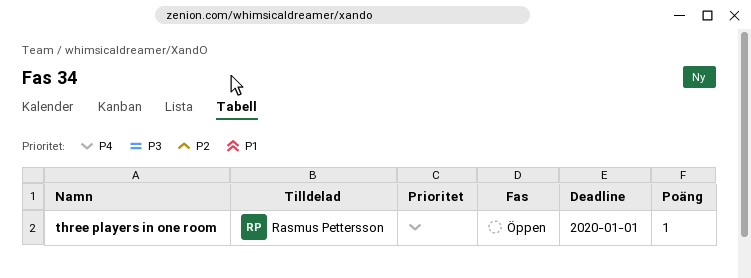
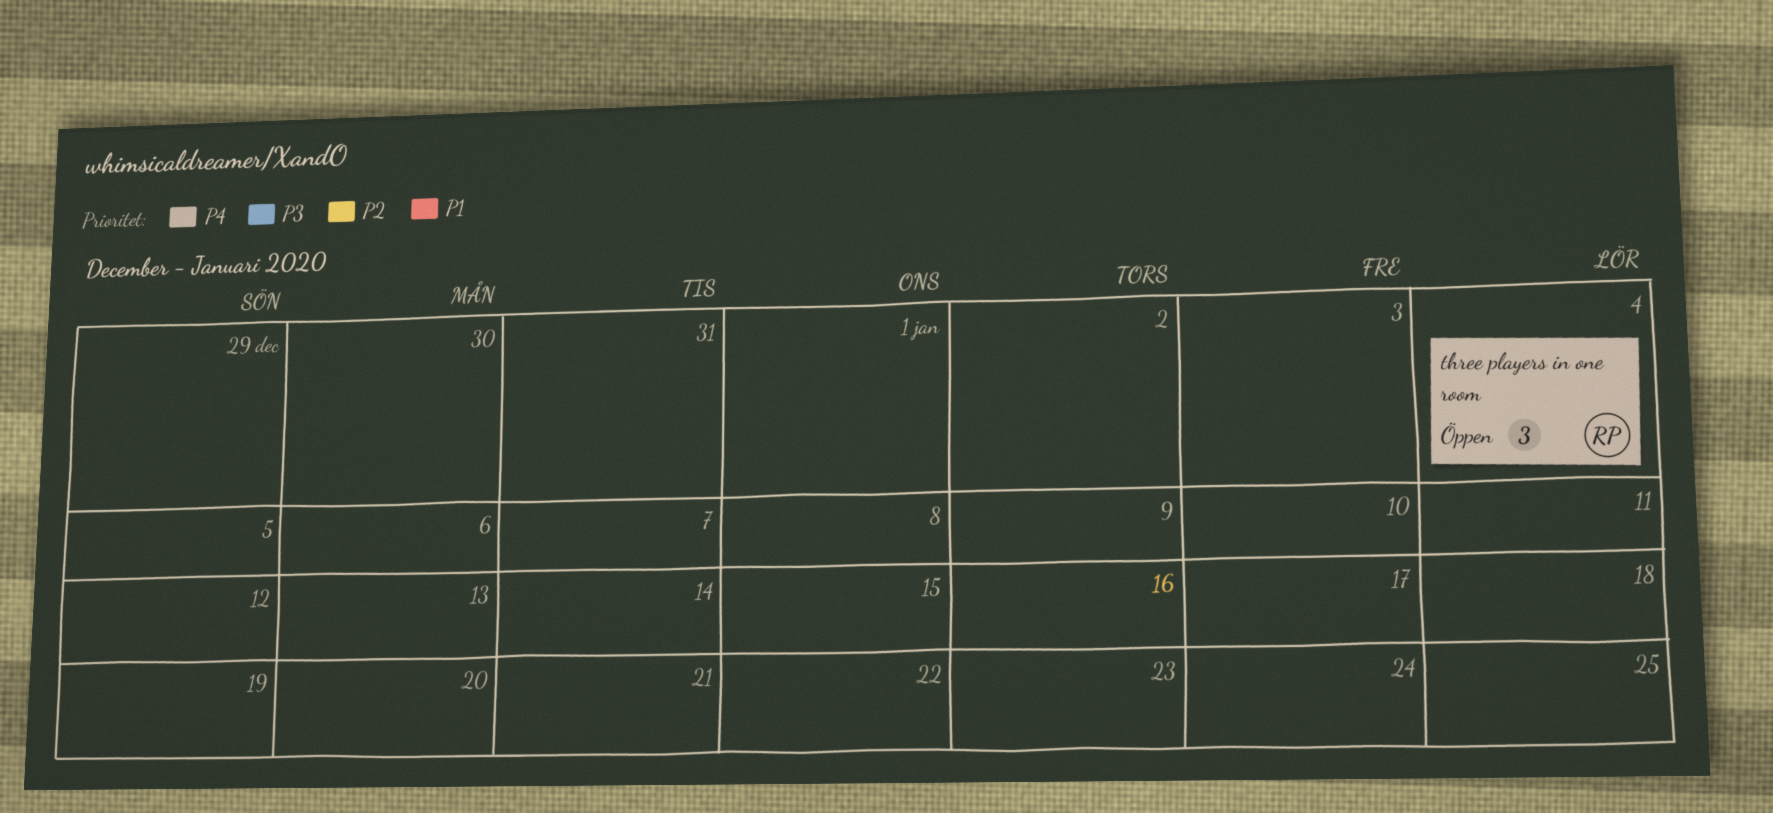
three players in one room, estimate: 1 -> 3
three players in one room, due: Jan 1 -> Jan 4

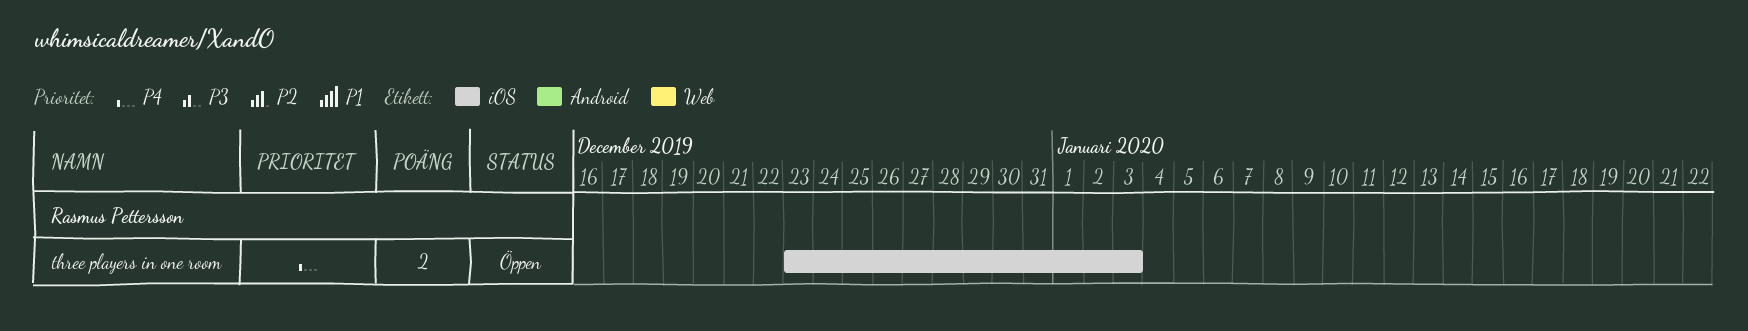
three players in one room, estimate: 3 -> 2
three players in one room, due: Jan 4 -> Jan 3

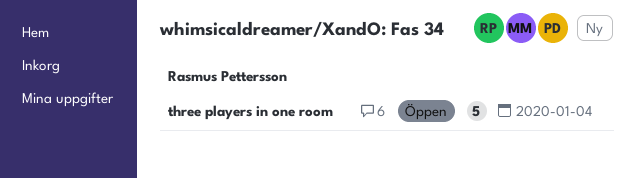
three players in one room, estimate: 2 -> 5
three players in one room, due: Jan 3 -> Jan 4

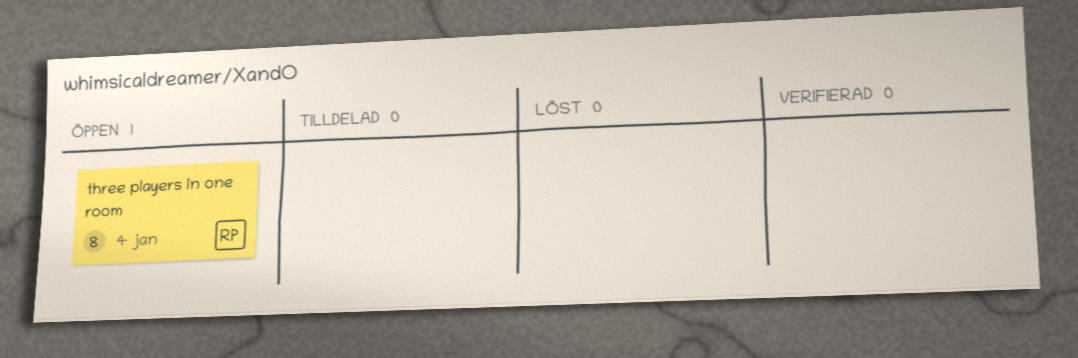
three players in one room, estimate: 5 -> 8

